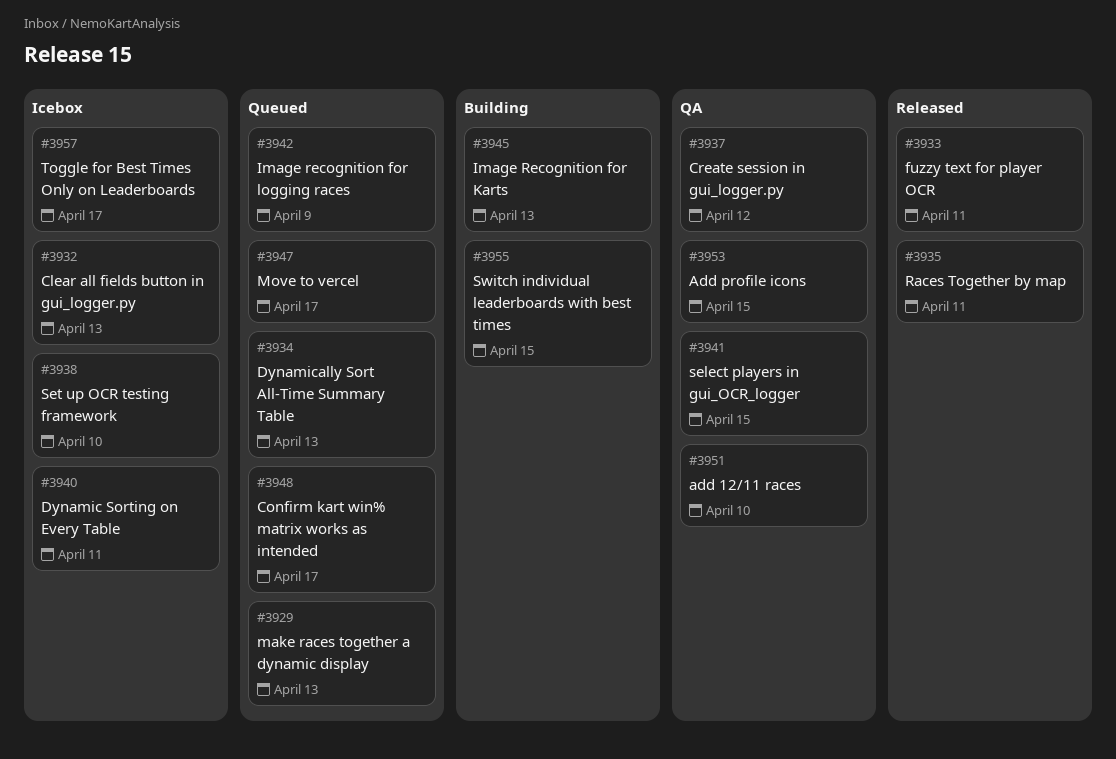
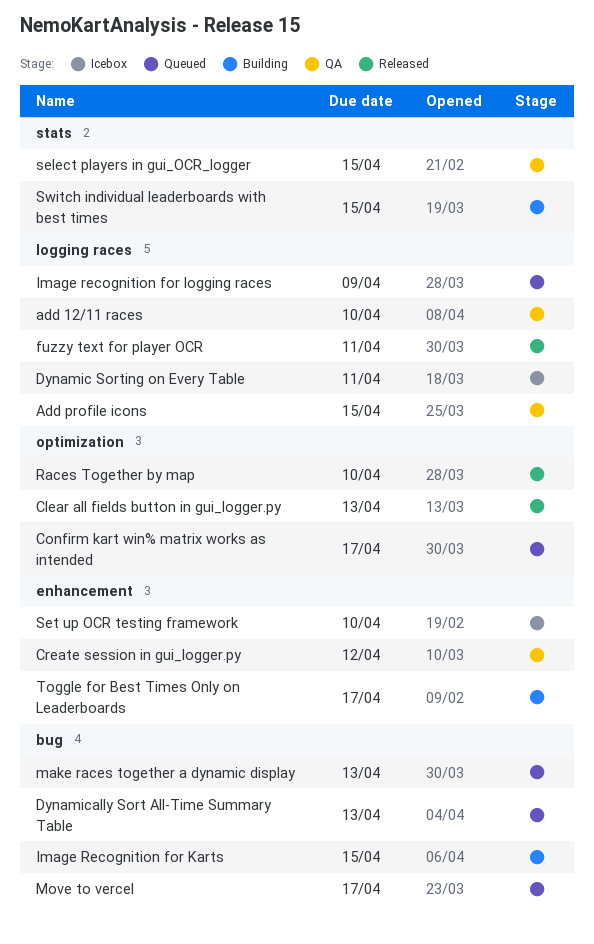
Clear all fields button in gui_logger.py, status: Icebox -> Released
Image Recognition for Karts, due: Apr 13 -> Apr 15
Races Together by map, due: Apr 11 -> Apr 10
Toggle for Best Times Only on Leaderboards, status: Icebox -> Building

